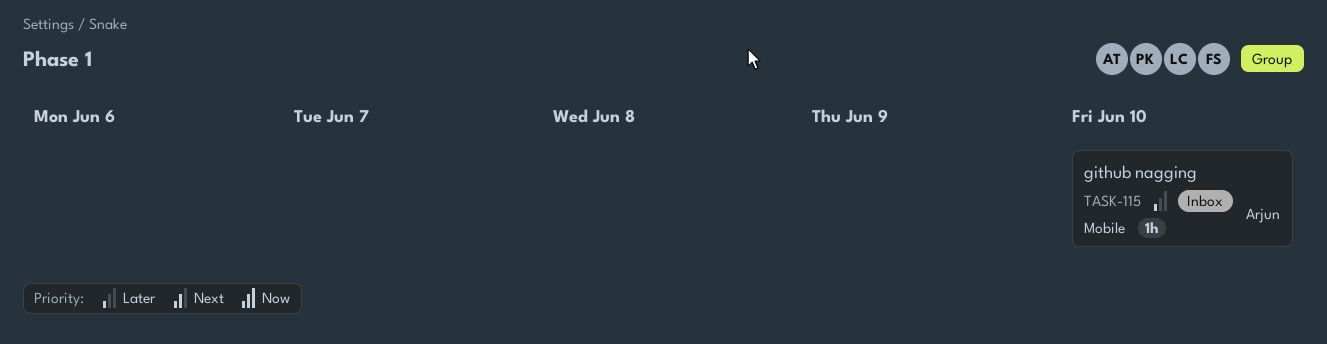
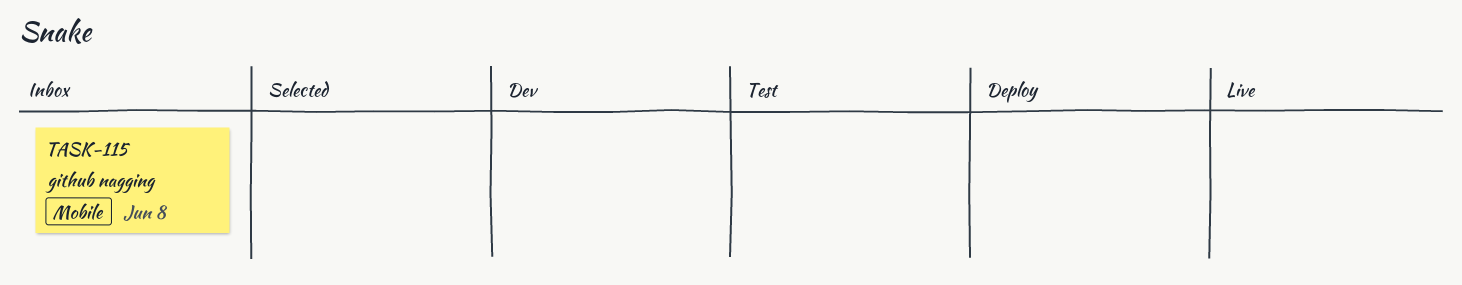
TASK-115, due: Jun 10 -> Jun 8

